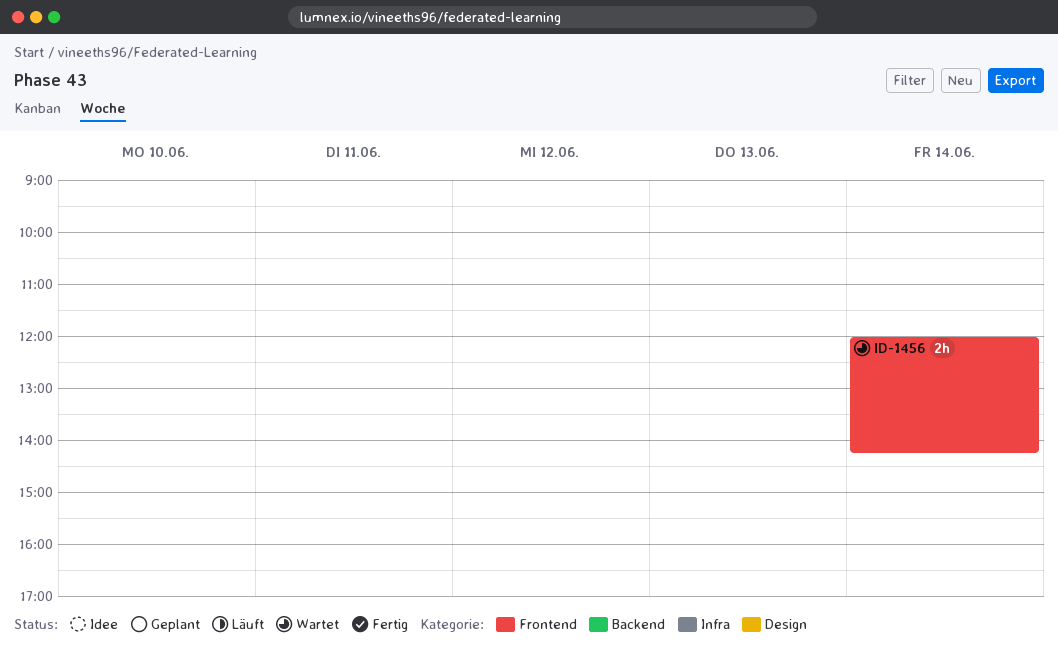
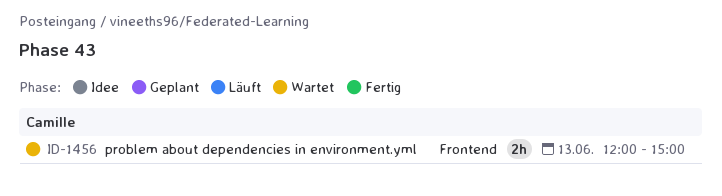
ID-1456, day: Jun 14 -> Jun 13
ID-1456, ends: 14:15 -> 15:00

